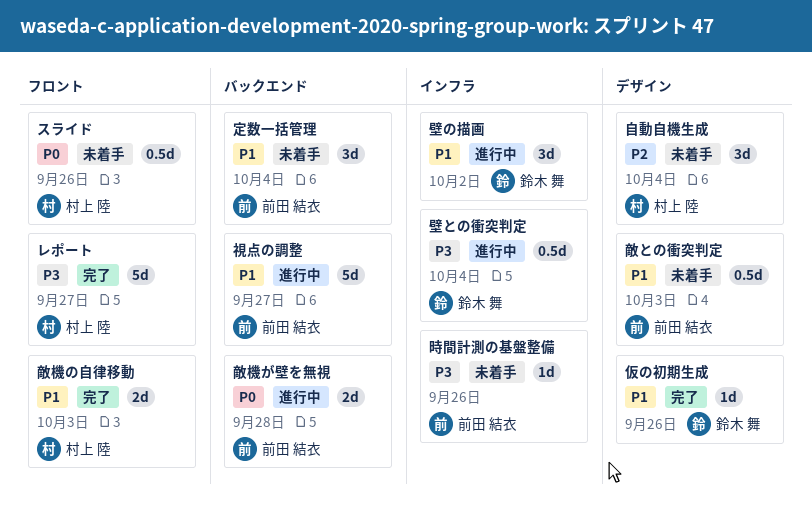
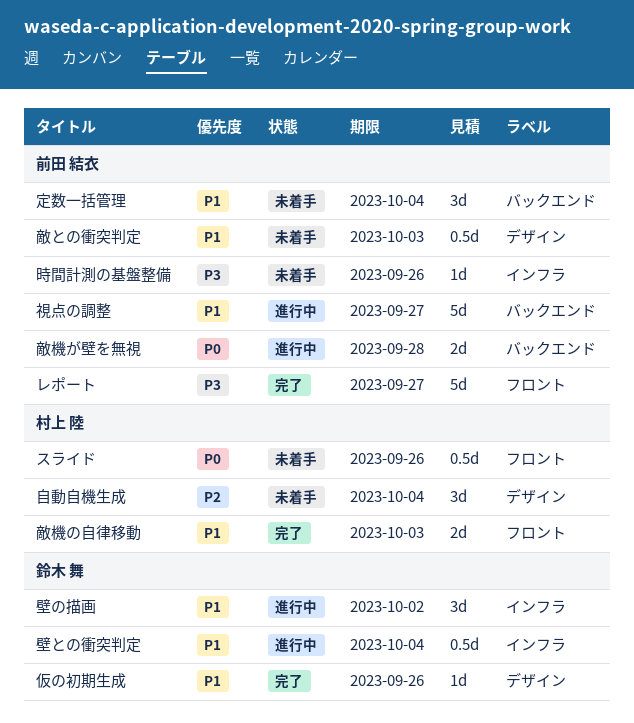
レポート, owner: 村上 陸 -> 前田 結衣
壁との衝突判定, priority: P3 -> P1

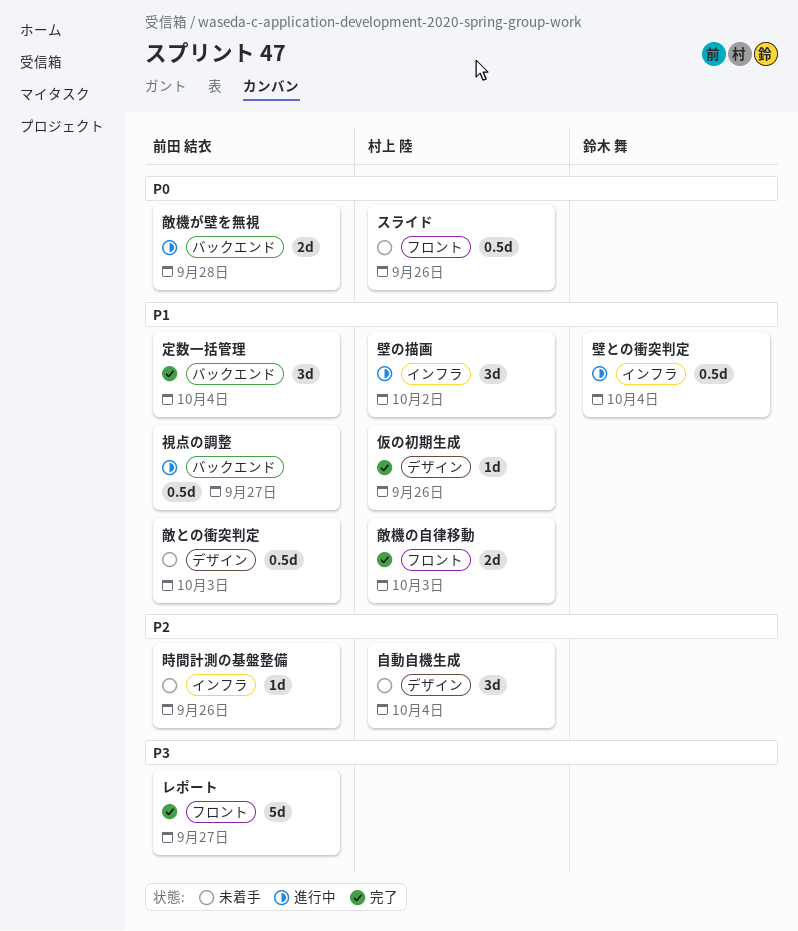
仮の初期生成, owner: 鈴木 舞 -> 村上 陸
壁の描画, owner: 鈴木 舞 -> 村上 陸
定数一括管理, status: 未着手 -> 完了
時間計測の基盤整備, priority: P3 -> P2
視点の調整, estimate: 5d -> 0.5d

